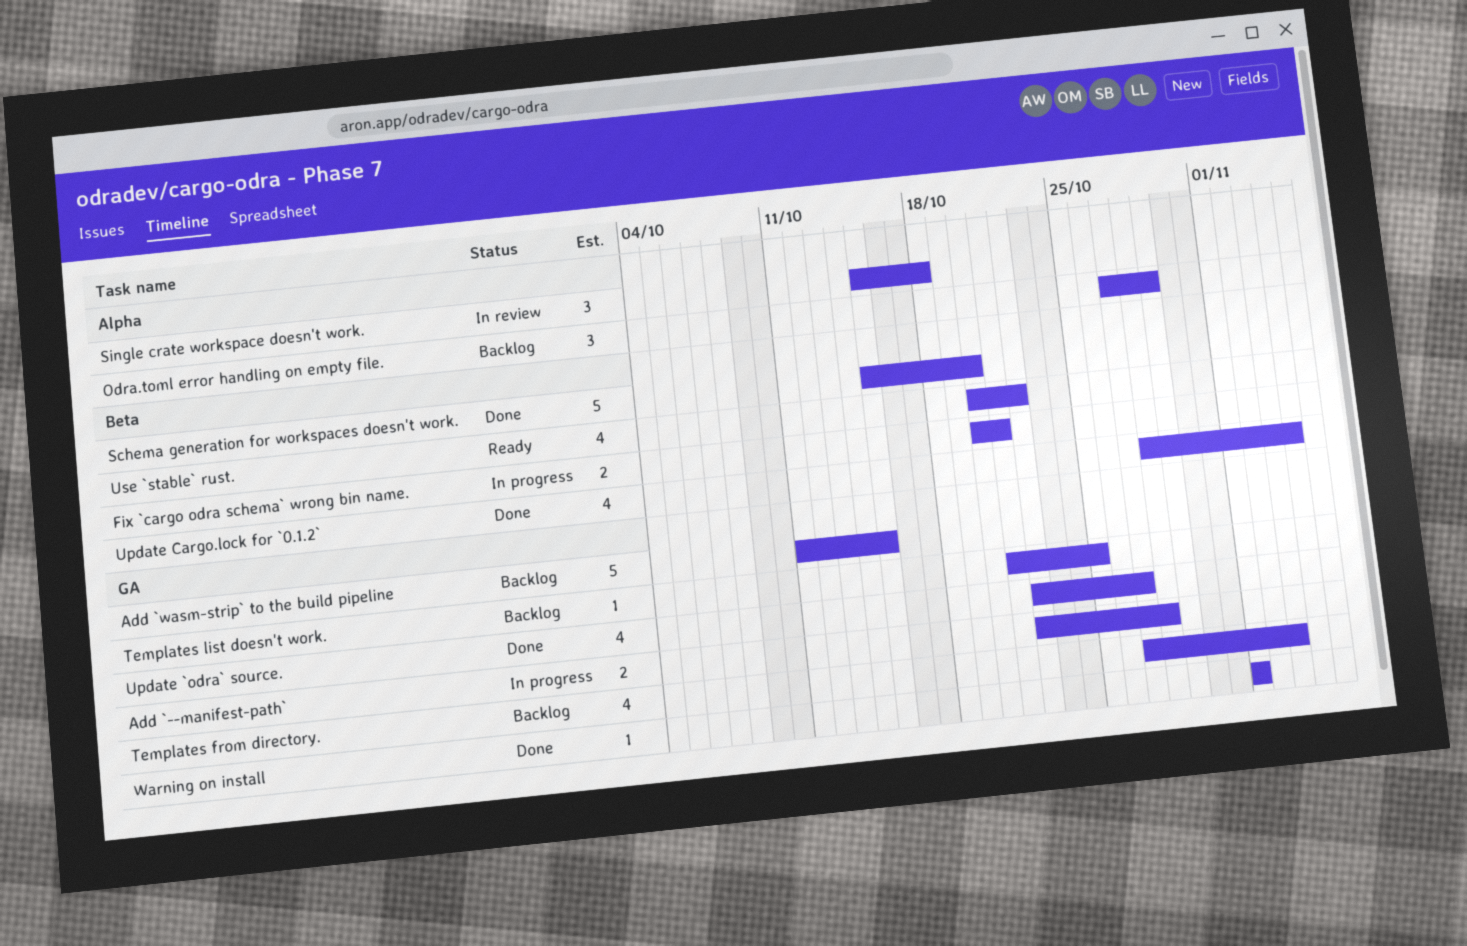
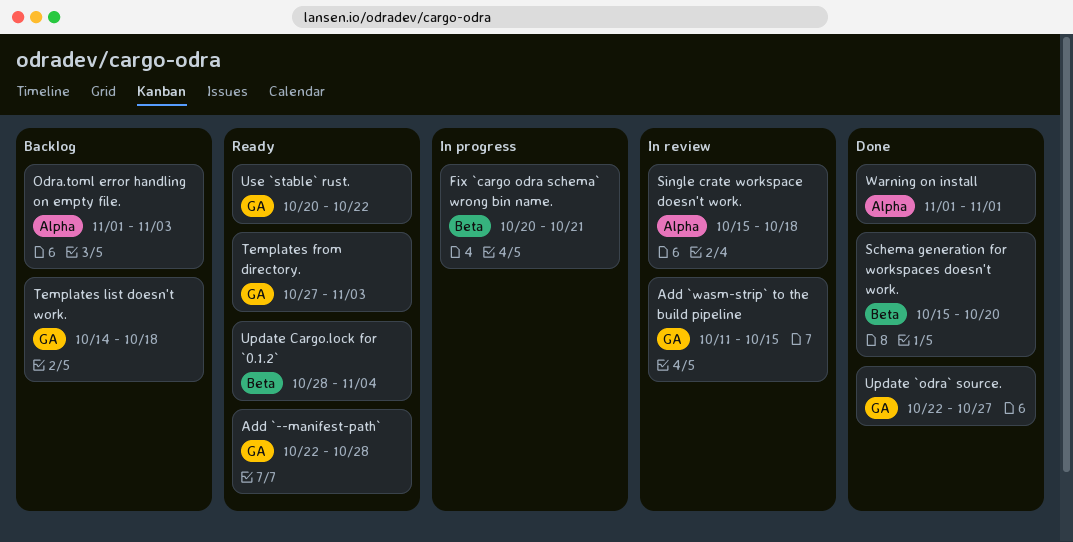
Add `--manifest-path`, status: In progress -> Ready
Add `wasm-strip` to the build pipeline, status: Backlog -> In review
Odra.toml error handling on empty file., start: Oct 27 -> Nov 1
Odra.toml error handling on empty file., due: Oct 29 -> Nov 3
Templates from directory., status: Backlog -> Ready
Templates list doesn't work., start: Oct 21 -> Oct 14
Templates list doesn't work., due: Oct 25 -> Oct 18
Update Cargo.lock for `0.1.2`, status: Done -> Ready
Use `stable` rust., label: Beta -> GA
Warning on install, label: GA -> Alpha

